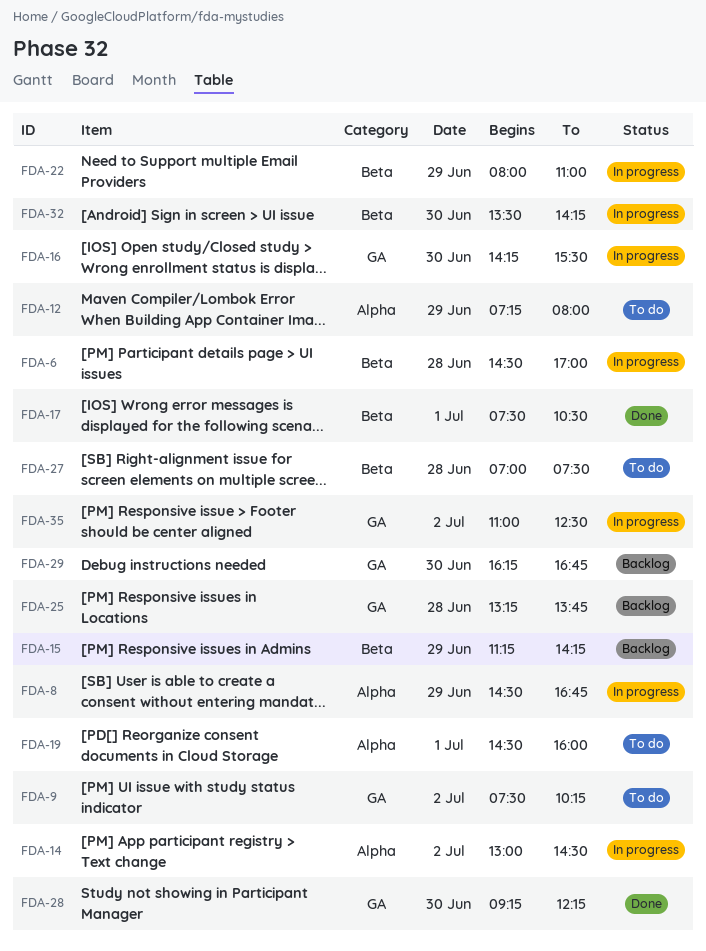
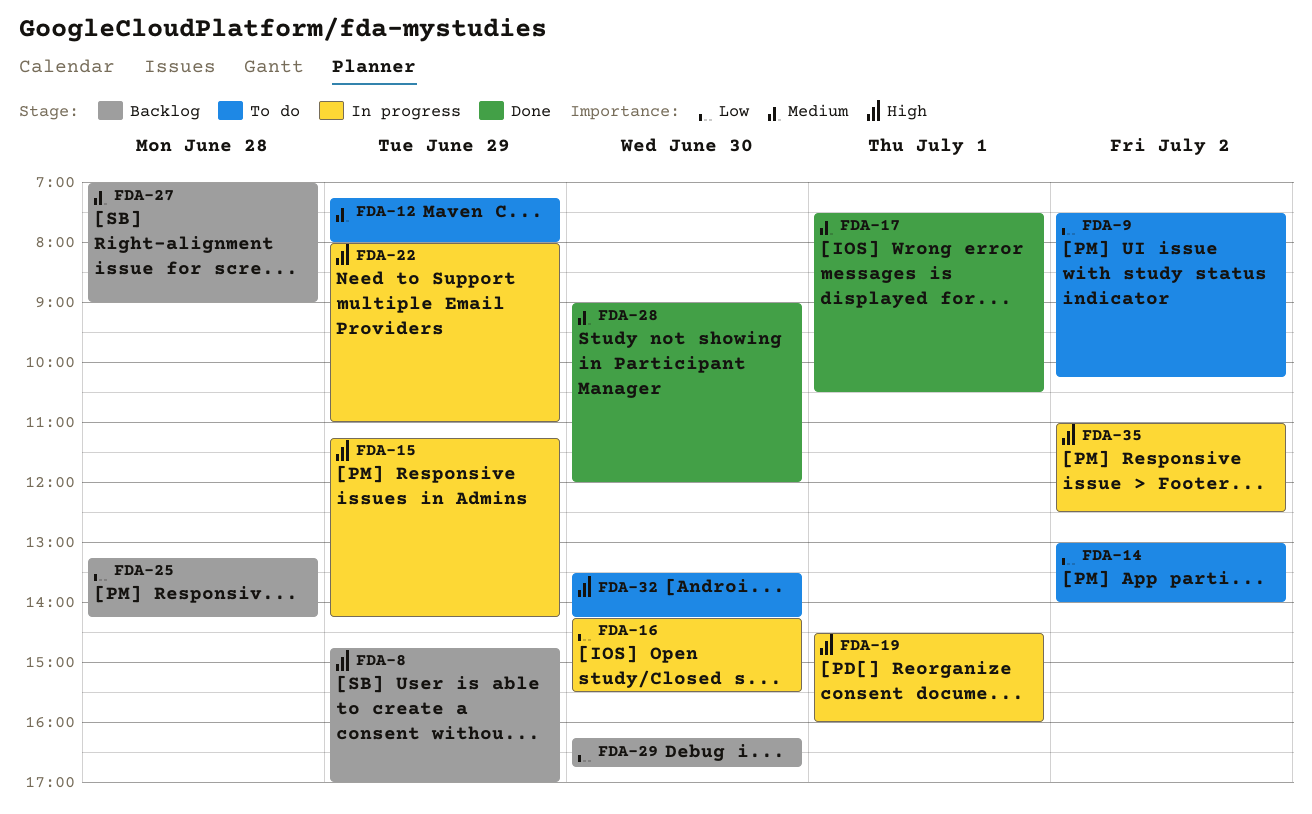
FDA-6: present -> none
FDA-8, status: In progress -> Backlog
FDA-8, begins: 14:30 -> 14:45
FDA-8, ends: 16:45 -> 17:00
FDA-14, status: In progress -> To do
FDA-14, ends: 14:30 -> 14:00
FDA-15, status: Backlog -> In progress
FDA-19, status: To do -> In progress
FDA-25, ends: 13:45 -> 14:15
FDA-27, status: To do -> Backlog
FDA-27, ends: 07:30 -> 09:00
FDA-28, begins: 09:15 -> 09:00
FDA-28, ends: 12:15 -> 12:00
FDA-32, status: In progress -> To do

